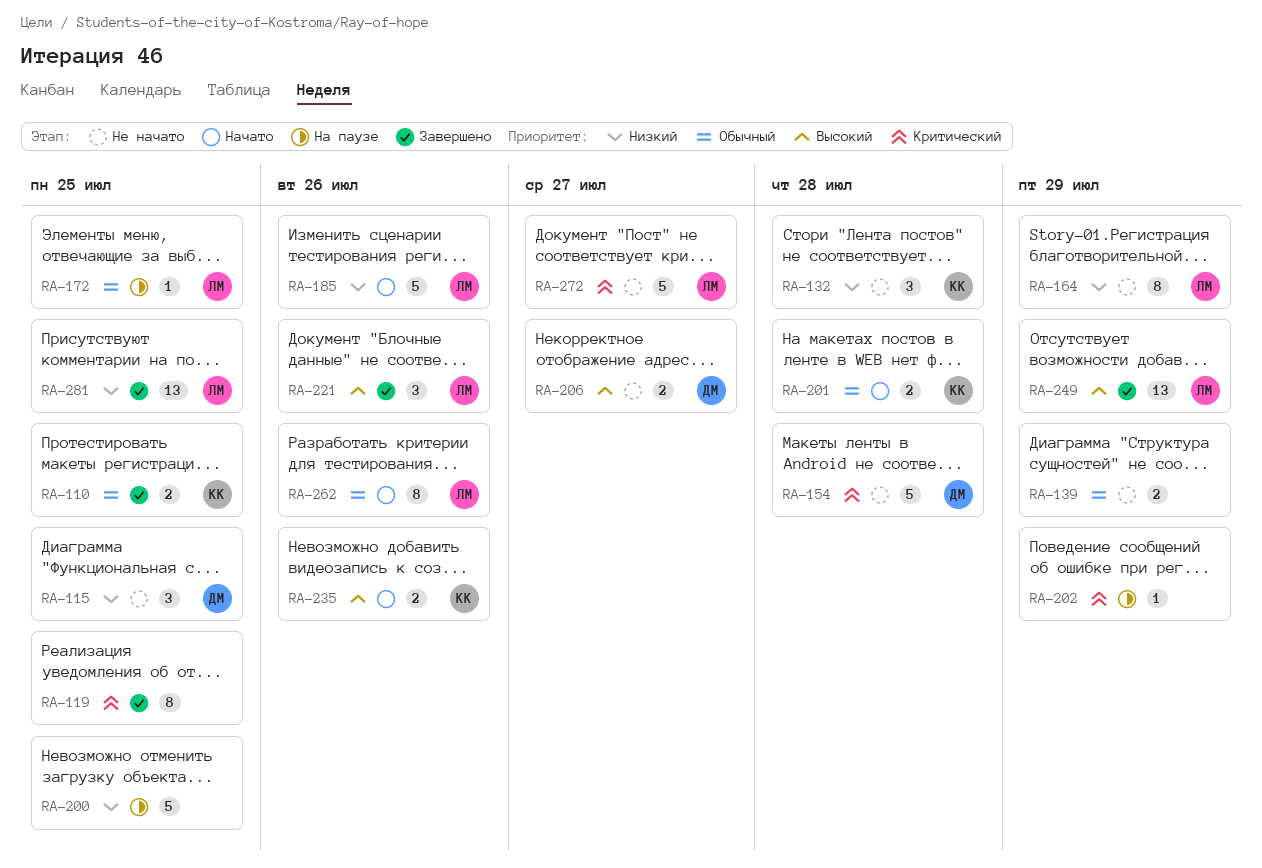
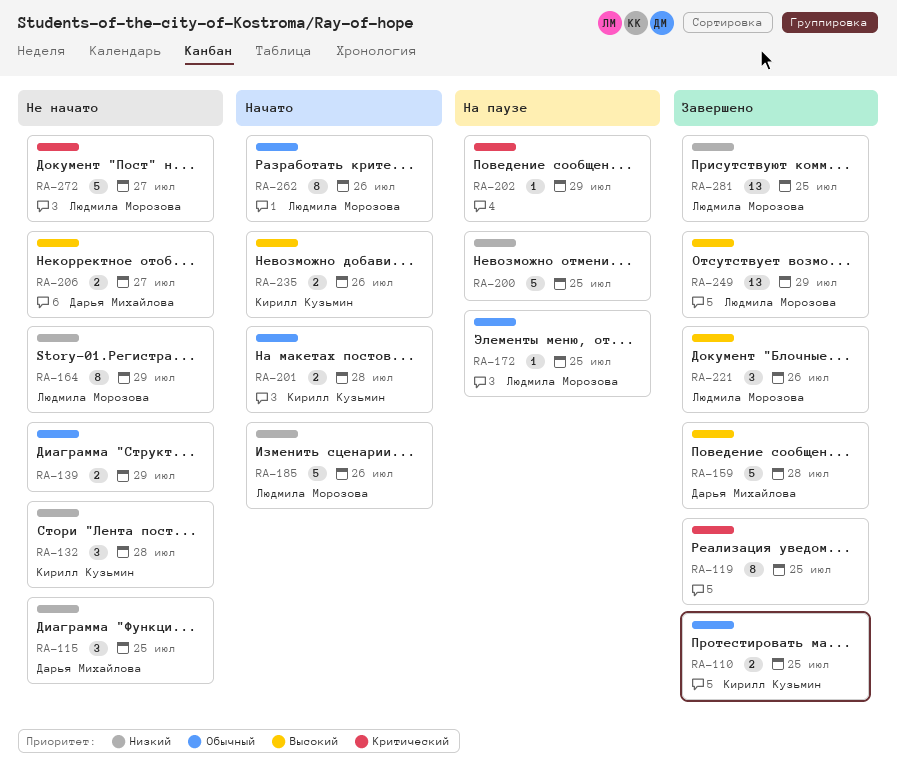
RA-154: present -> none
RA-159: none -> present

